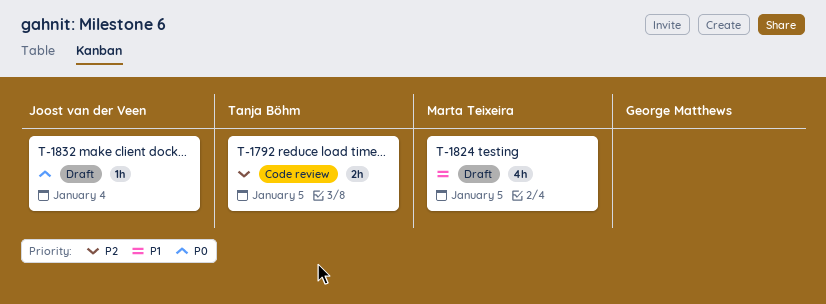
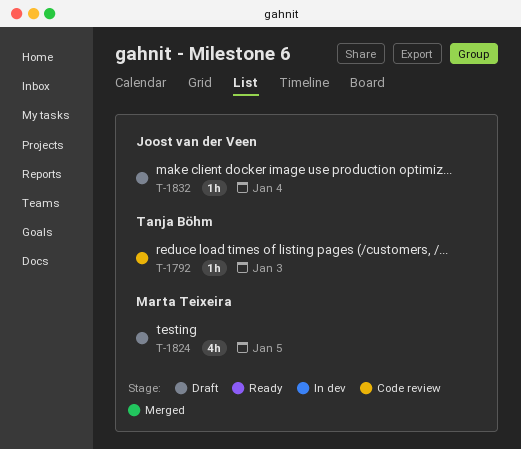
T-1792, estimate: 2h -> 1h
T-1792, due: Jan 5 -> Jan 3

